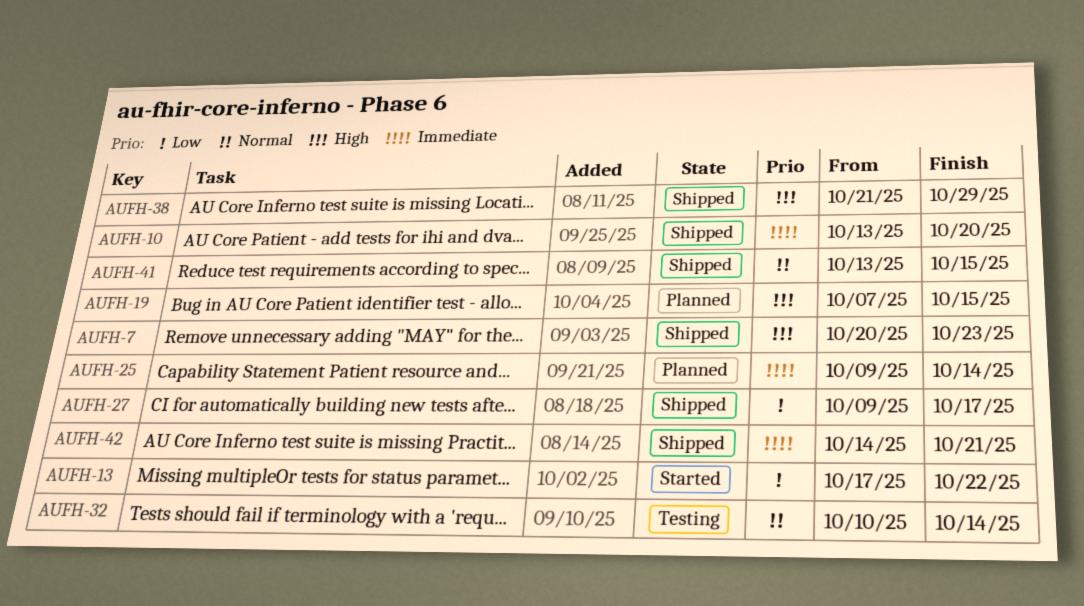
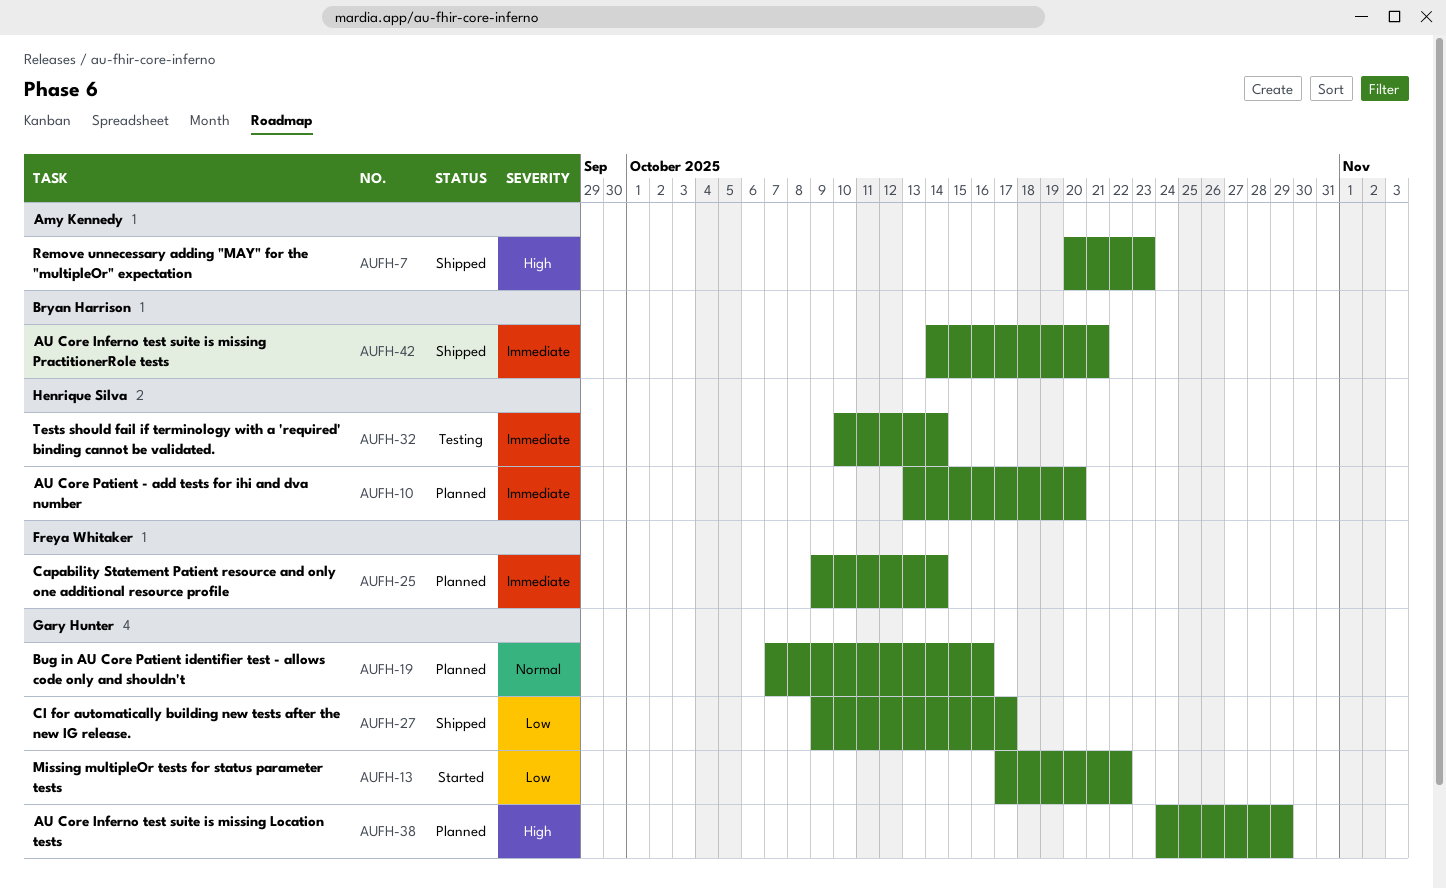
AUFH-10, status: Shipped -> Planned
AUFH-19, priority: High -> Normal
AUFH-19, due: Oct 15 -> Oct 16
AUFH-32, priority: Normal -> Immediate
AUFH-38, status: Shipped -> Planned
AUFH-38, start: Oct 21 -> Oct 24
AUFH-41: present -> none

